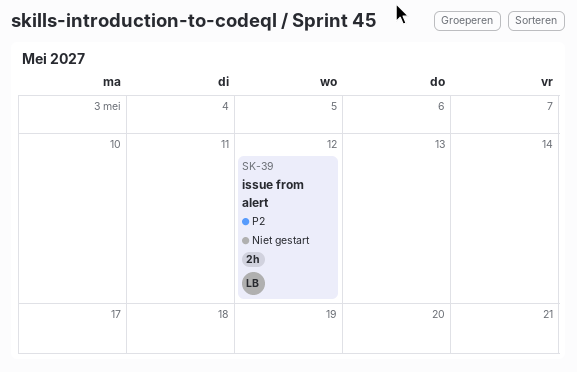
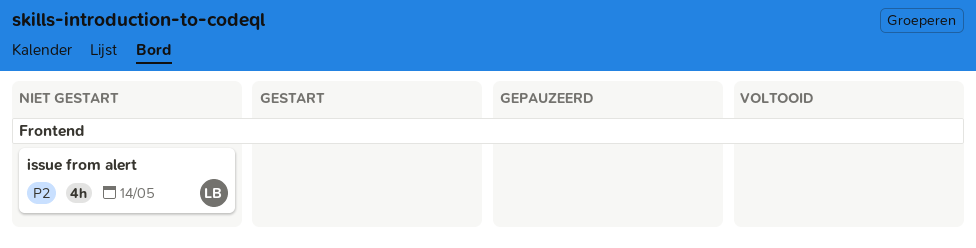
issue from alert, estimate: 2h -> 4h
issue from alert, due: May 12 -> May 14

